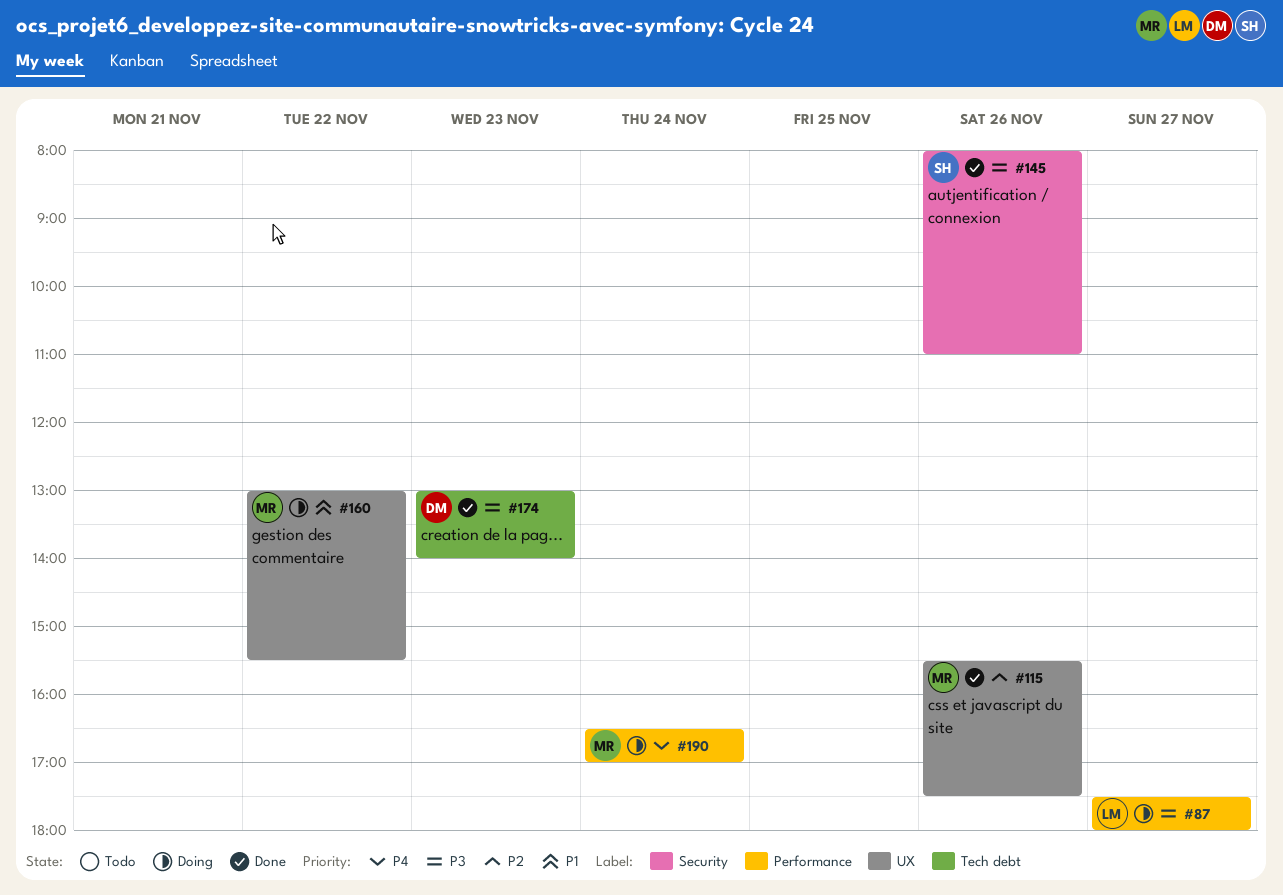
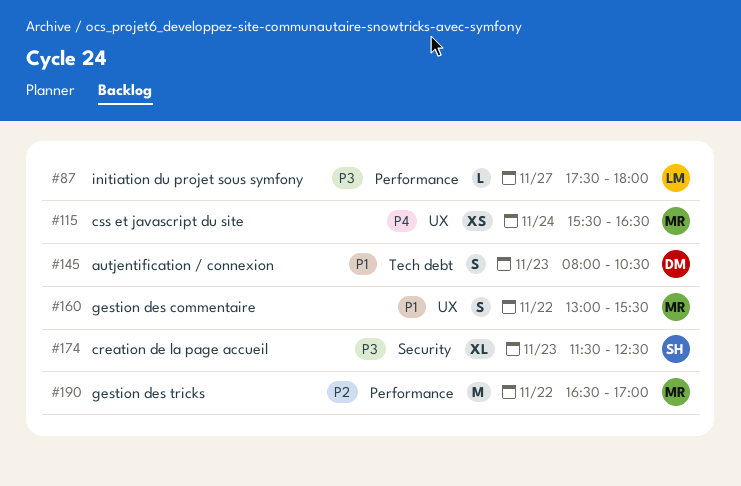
#115, priority: P2 -> P4
#115, day: Nov 26 -> Nov 24
#115, ends: 17:30 -> 16:30
#145, owner: SH -> DM
#145, priority: P3 -> P1
#145, label: Security -> Tech debt
#145, day: Nov 26 -> Nov 23
#145, ends: 11:00 -> 10:30
#174, owner: DM -> SH
#174, label: Tech debt -> Security
#174, begins: 13:00 -> 11:30
#174, ends: 14:00 -> 12:30
#190, priority: P4 -> P2
#190, day: Nov 24 -> Nov 22

